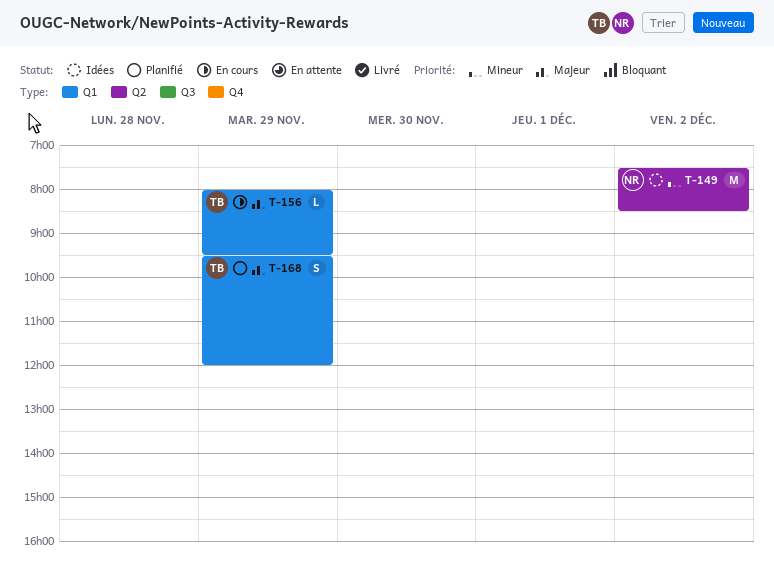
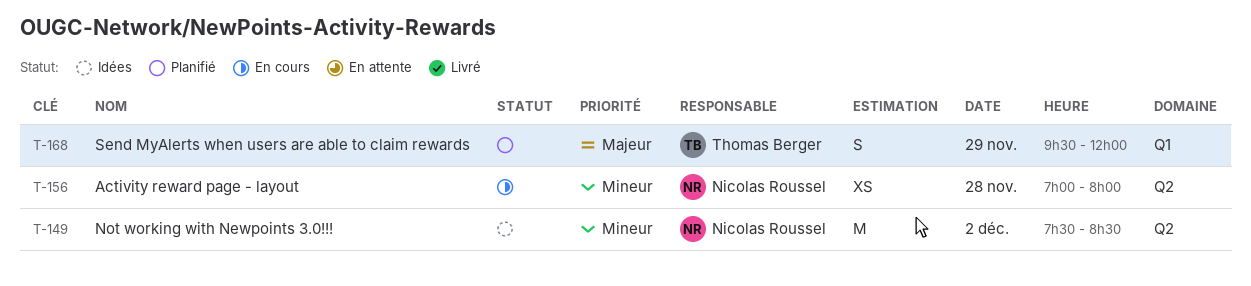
T-156, owner: Thomas Berger -> Nicolas Roussel
T-156, priority: Majeur -> Mineur
T-156, label: Q1 -> Q2
T-156, estimate: L -> XS
T-156, day: Nov 29 -> Nov 28
T-156, begins: 08:00 -> 07:00
T-156, ends: 09:30 -> 08:00

